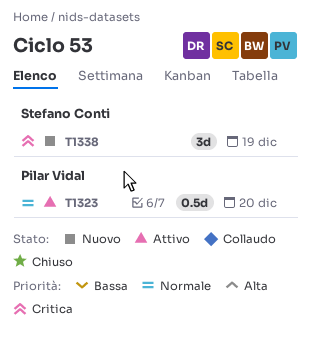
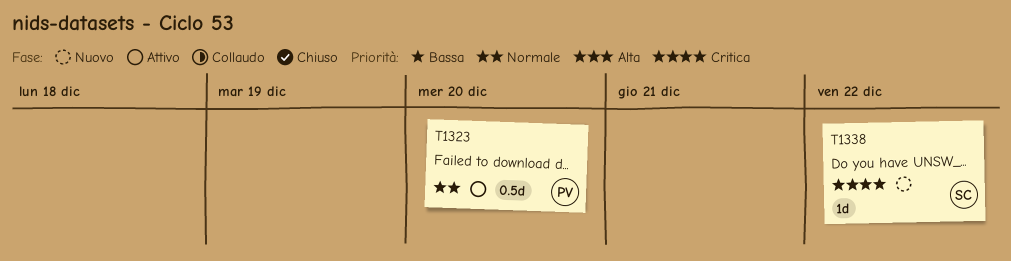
T1338, estimate: 3d -> 1d
T1338, due: Dec 19 -> Dec 22

